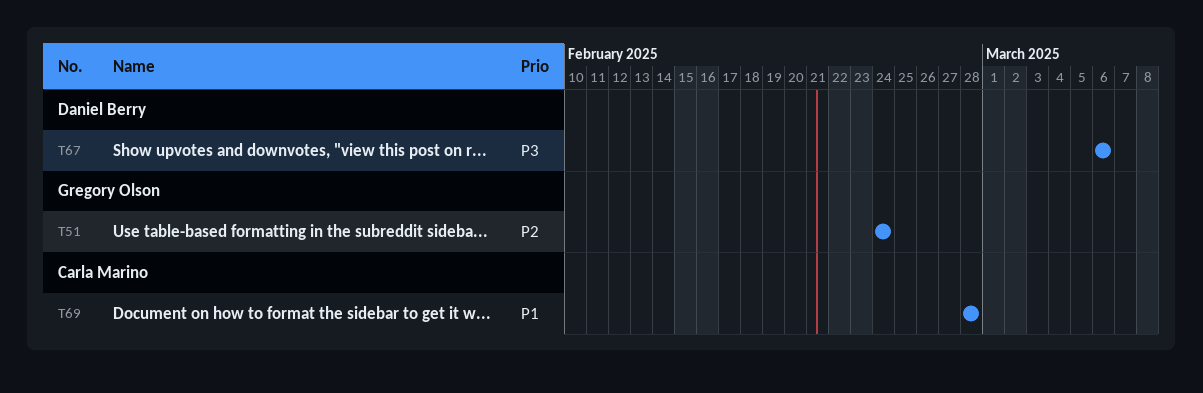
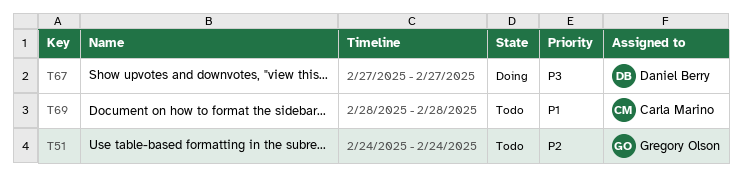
T67, start: Mar 6 -> Feb 27
T67, due: Mar 6 -> Feb 27

